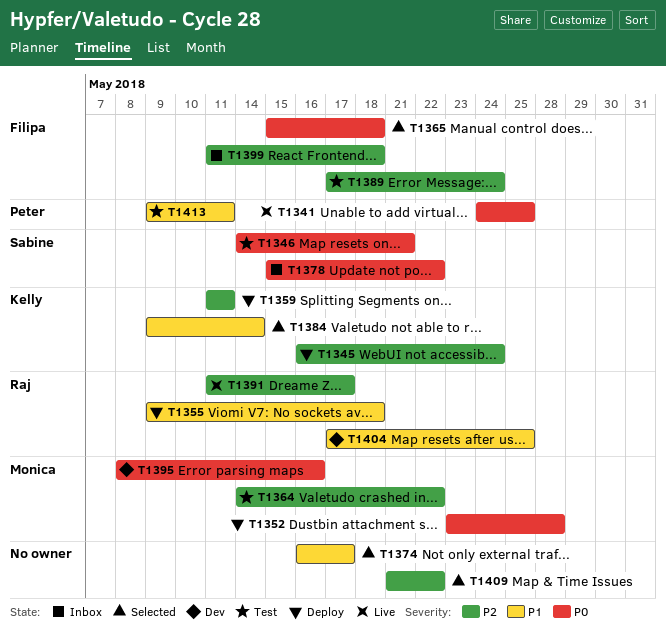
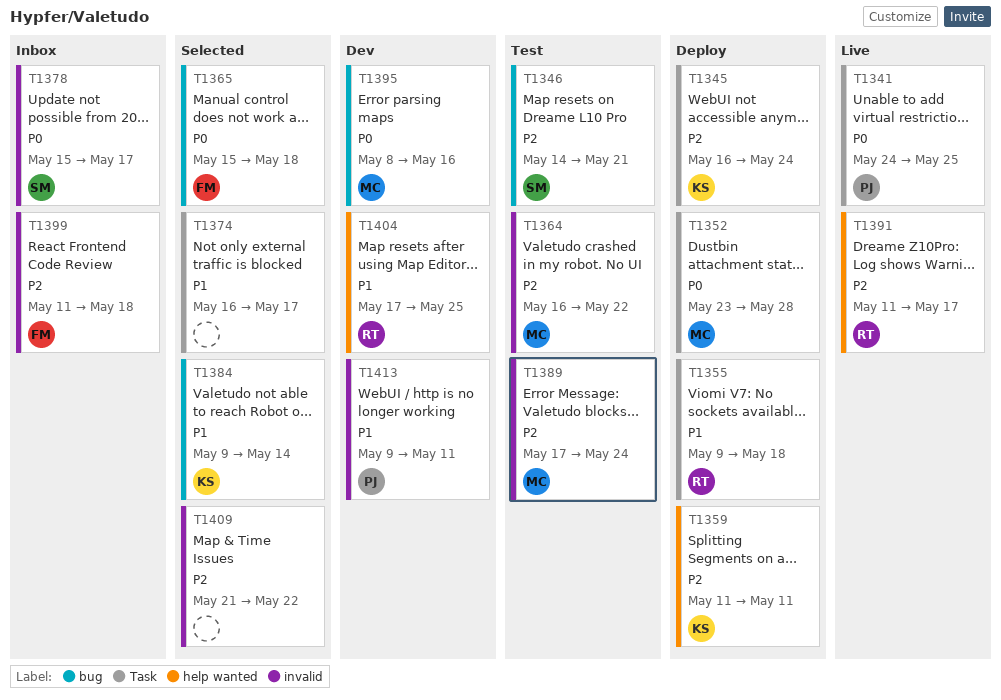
T1346, priority: P0 -> P2
T1364, start: May 14 -> May 16
T1378, due: May 22 -> May 17
T1389, owner: Filipa -> Monica
T1413, status: Test -> Dev

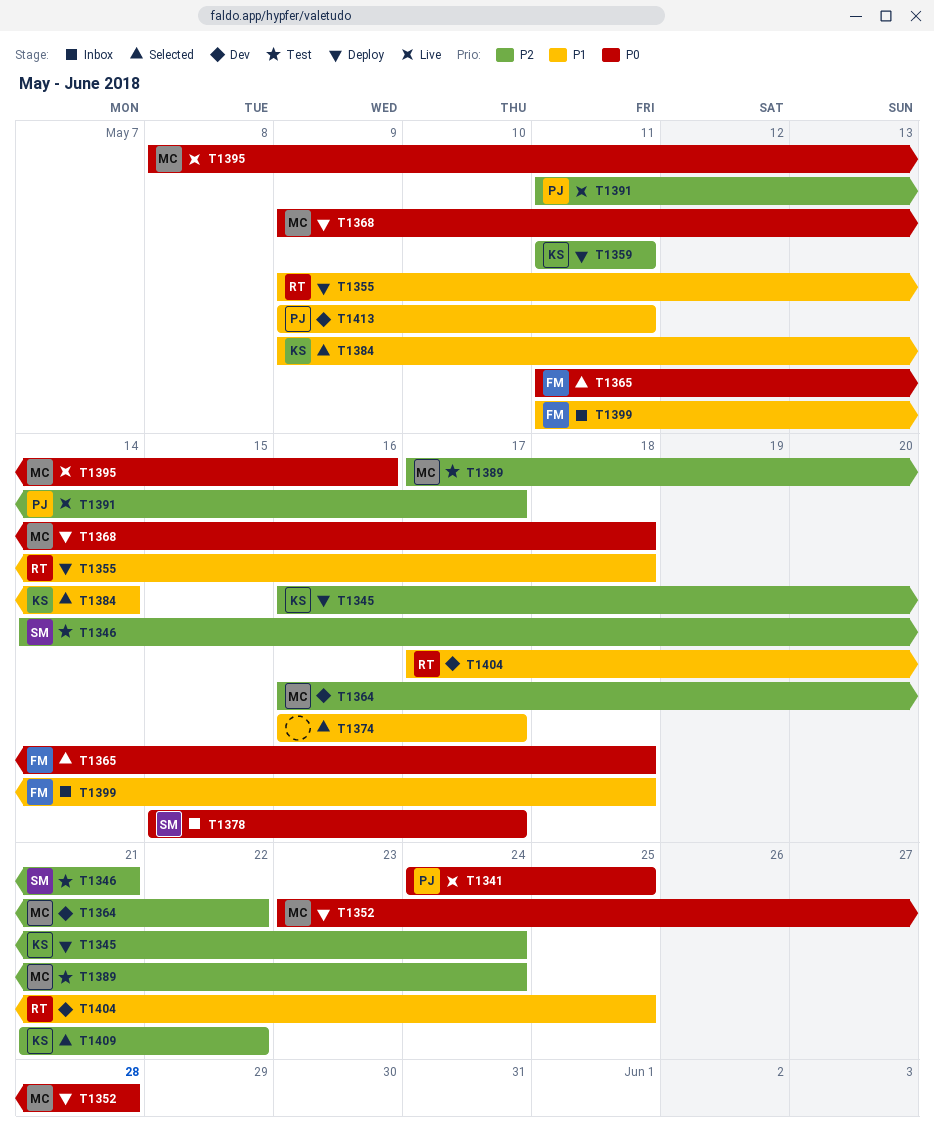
T1364, status: Test -> Dev
T1365, start: May 15 -> May 11
T1368: none -> present
T1391, owner: RT -> PJ
T1395, status: Dev -> Live
T1399, priority: P2 -> P1
T1409, owner: none -> KS

